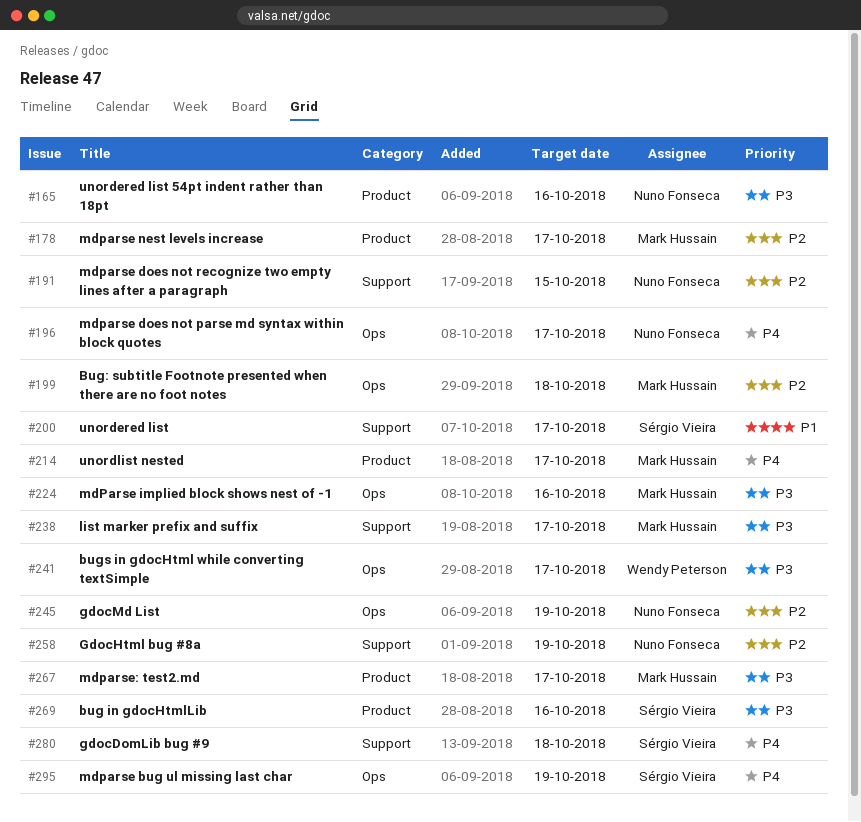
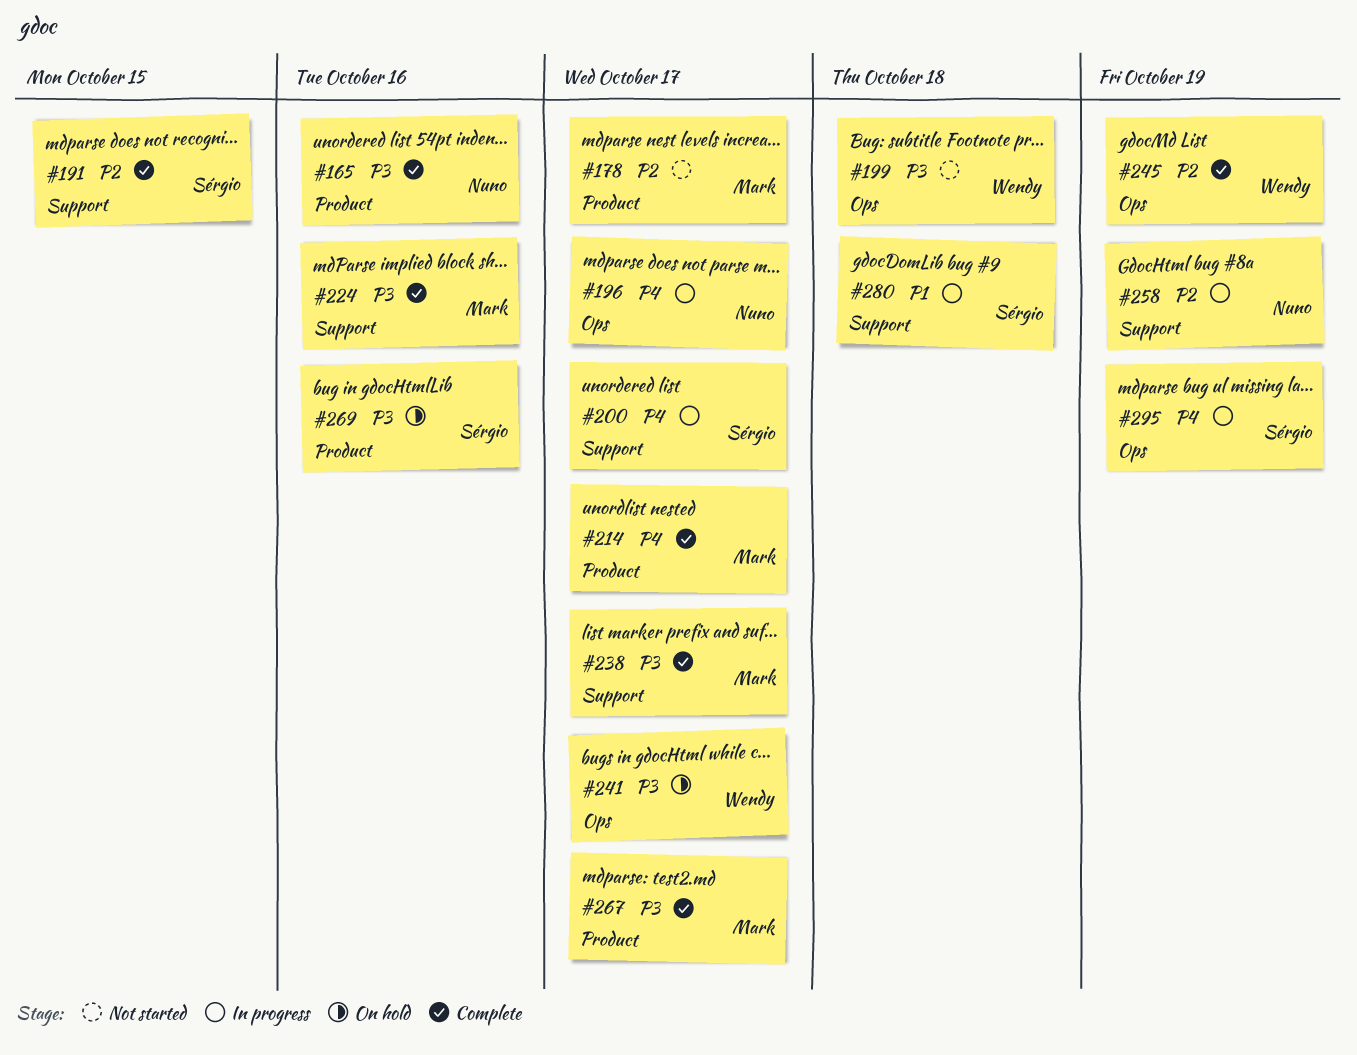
#191, owner: Nuno Fonseca -> Sérgio Vieira
#199, owner: Mark Hussain -> Wendy Peterson
#199, priority: P2 -> P3
#200, priority: P1 -> P4
#224, label: Ops -> Support
#245, owner: Nuno Fonseca -> Wendy Peterson
#280, priority: P4 -> P1

